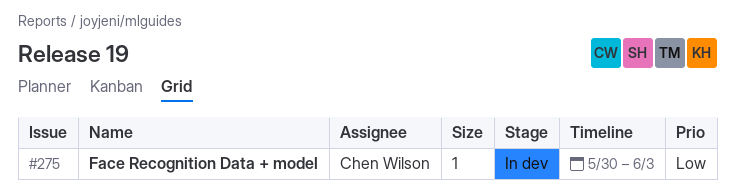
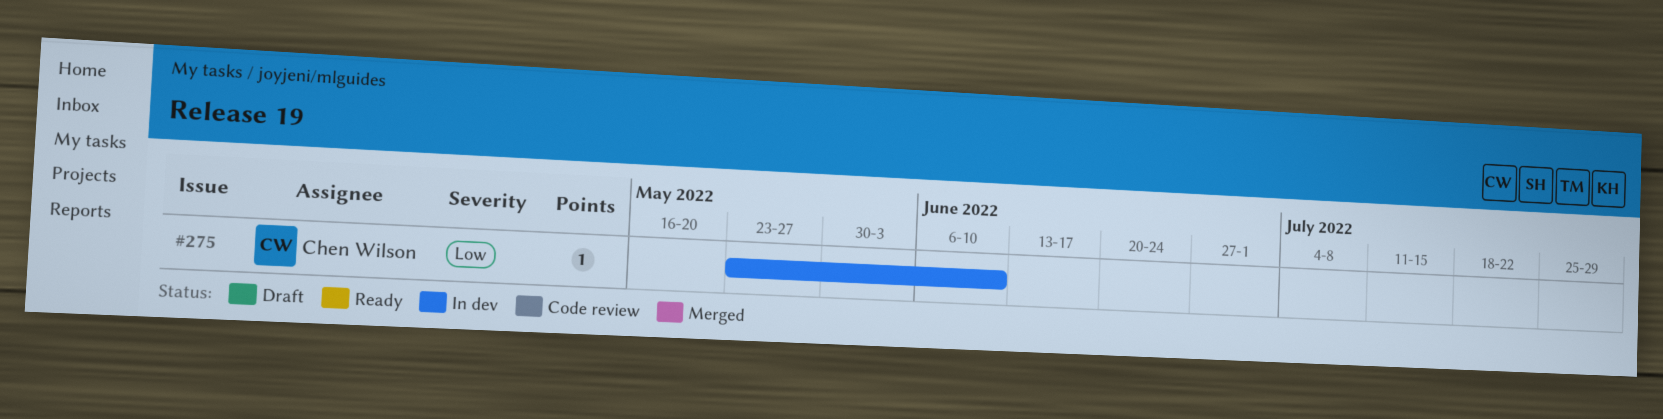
#275, start: May 30 -> May 23
#275, due: Jun 3 -> Jun 10

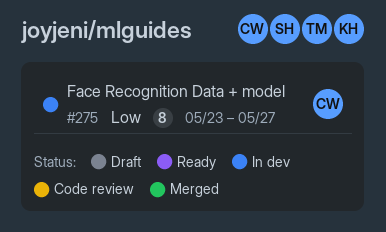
#275, estimate: 1 -> 8
#275, due: Jun 10 -> May 27

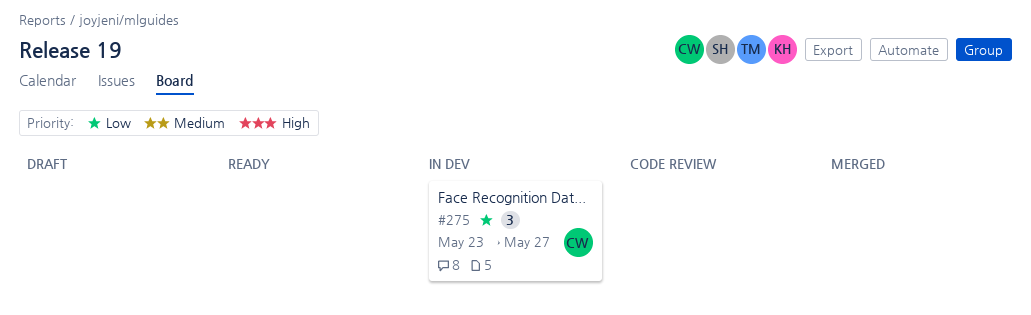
#275, estimate: 8 -> 3

